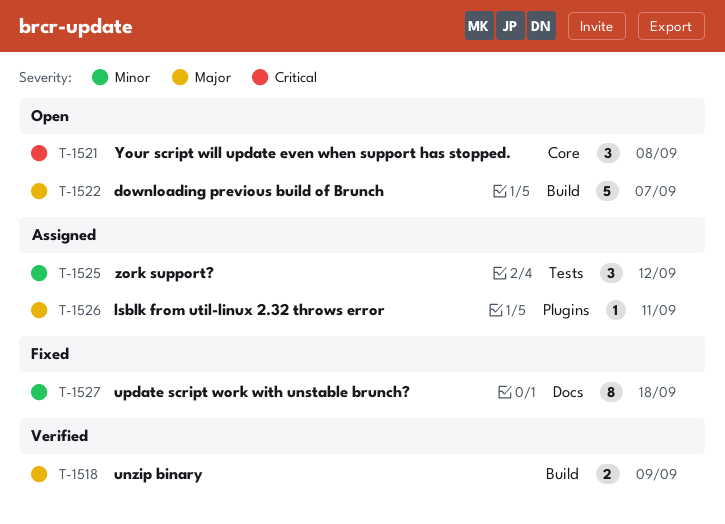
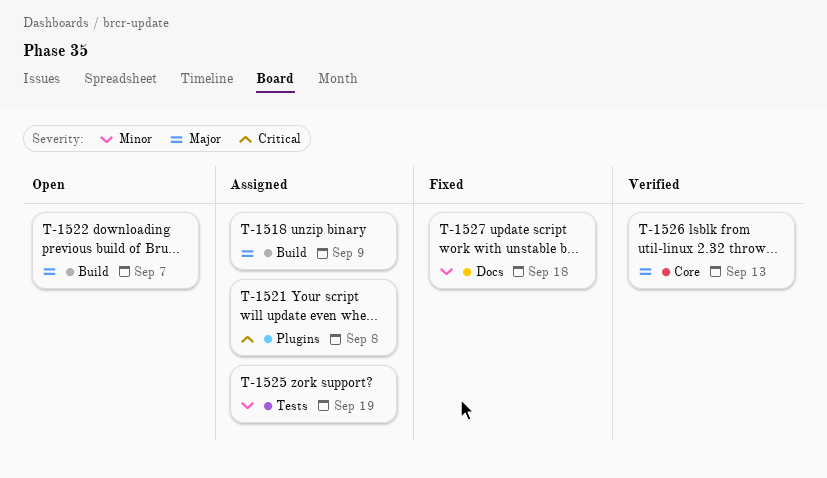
T-1518, status: Verified -> Assigned
T-1521, status: Open -> Assigned
T-1521, label: Core -> Plugins
T-1525, due: Sep 12 -> Sep 19
T-1526, status: Assigned -> Verified
T-1526, label: Plugins -> Core
T-1526, due: Sep 11 -> Sep 13

